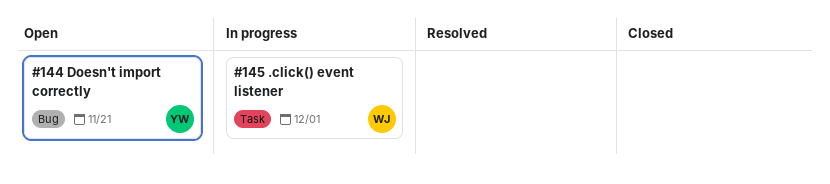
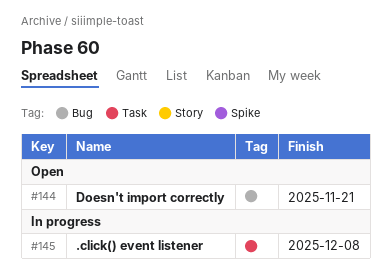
#145, due: Dec 1 -> Dec 8

